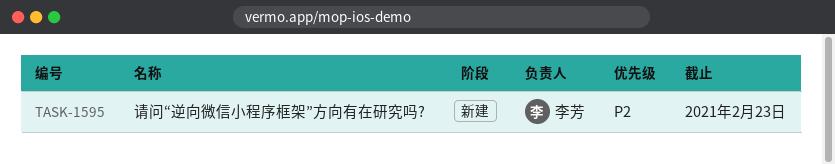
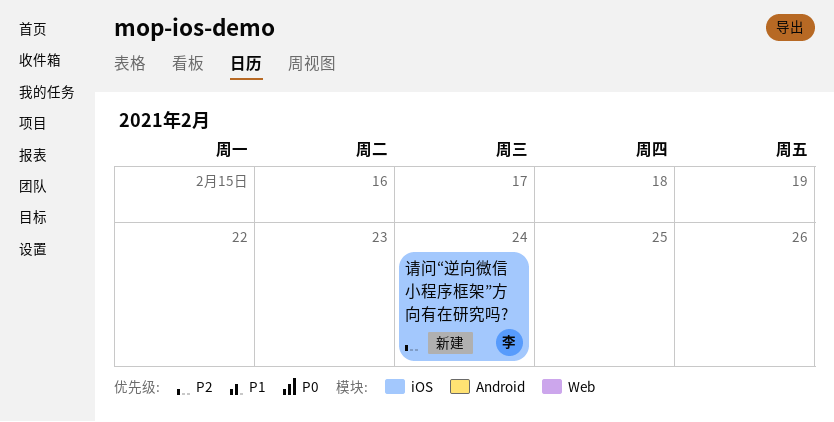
请问“逆向微信小程序框架”方向有在研究吗?, due: Feb 23 -> Feb 24

